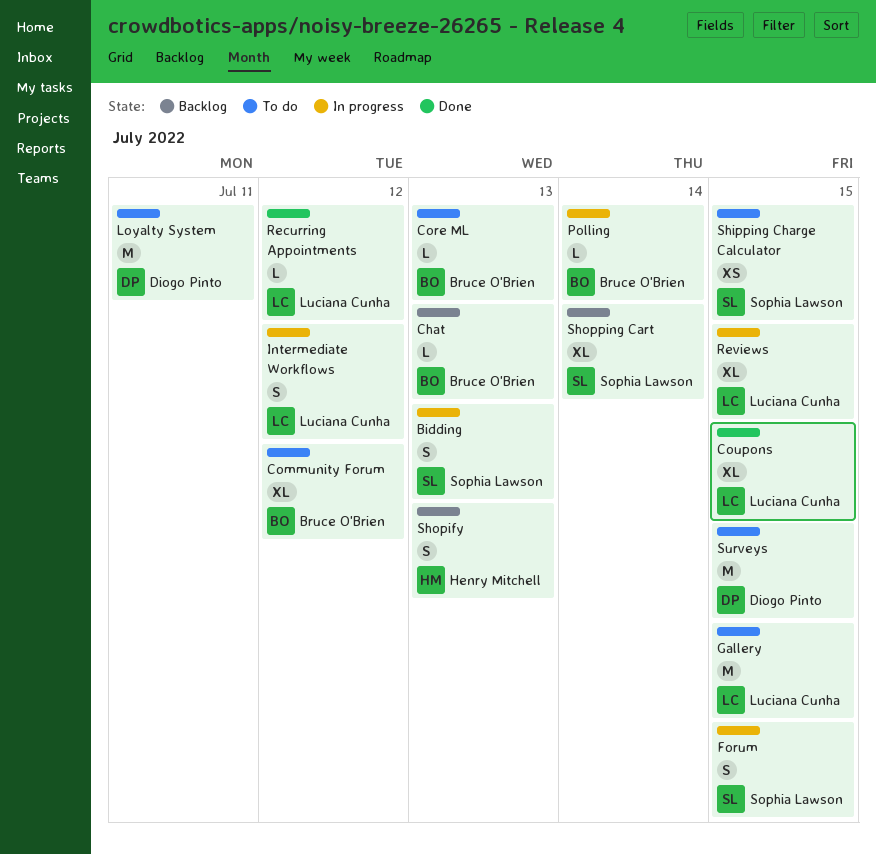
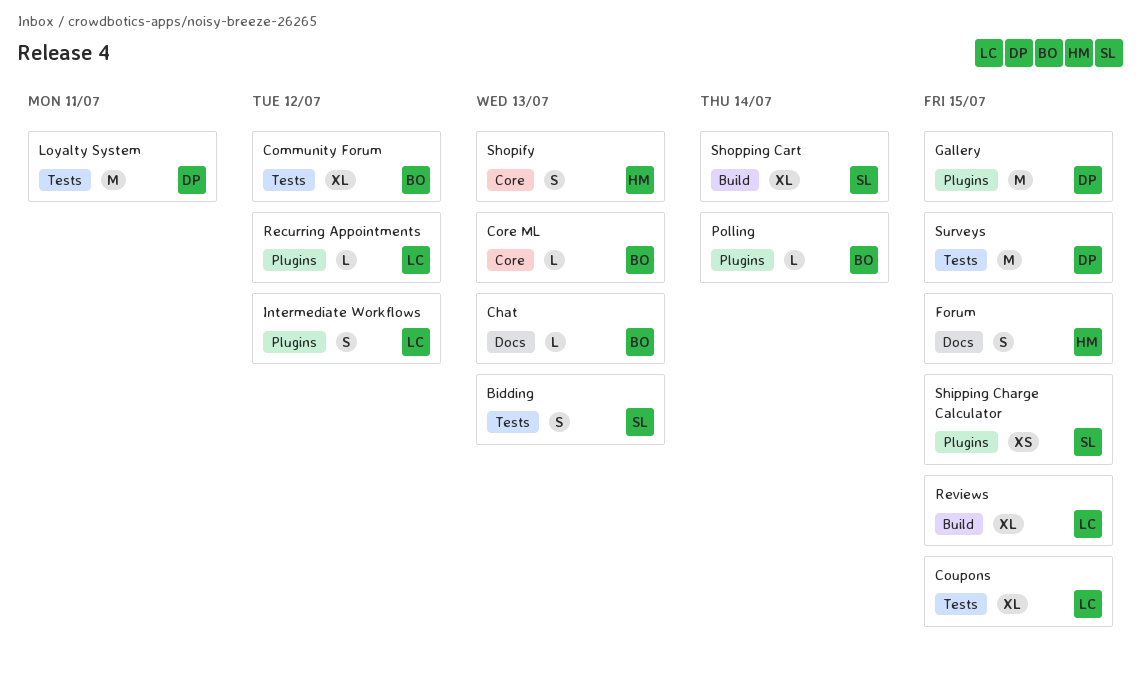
Forum, owner: Sophia Lawson -> Henry Mitchell
Gallery, owner: Luciana Cunha -> Diogo Pinto

